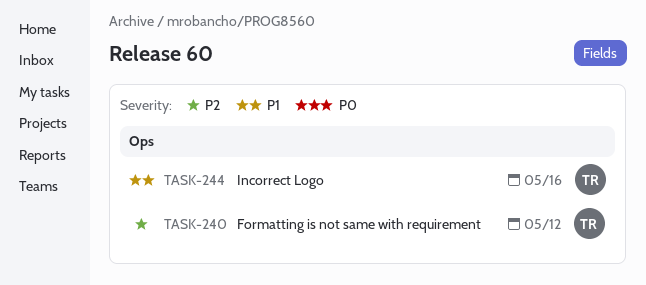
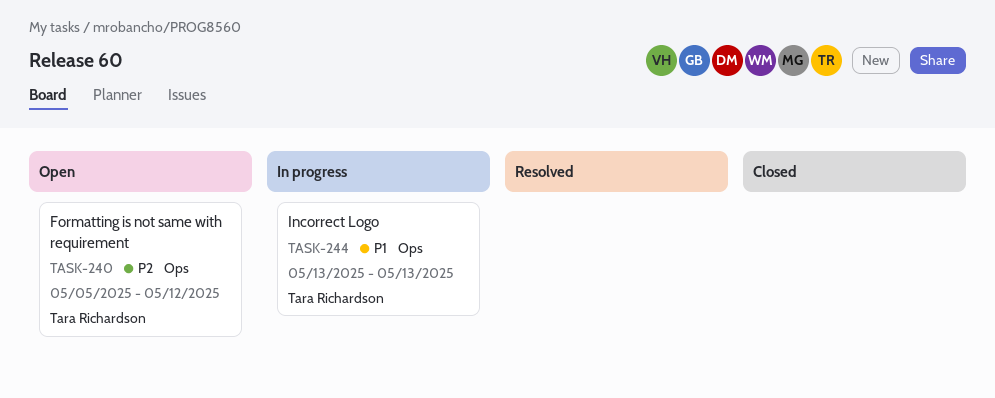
TASK-244, due: May 16 -> May 13

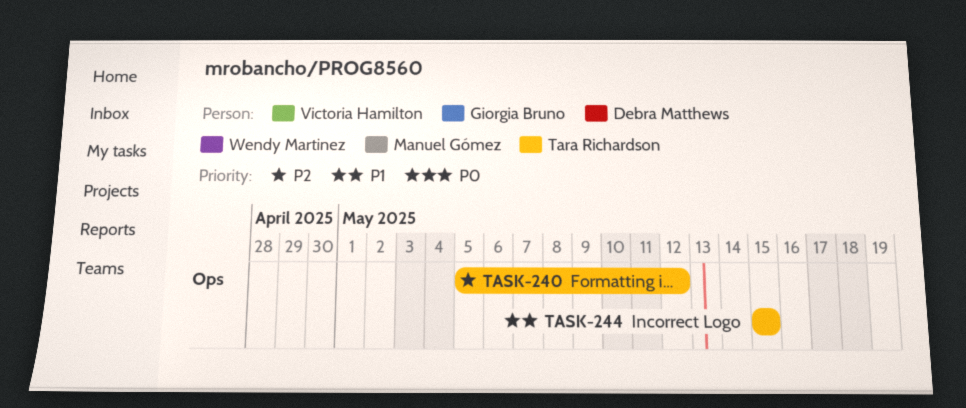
TASK-244, start: May 13 -> May 15
TASK-244, due: May 13 -> May 15

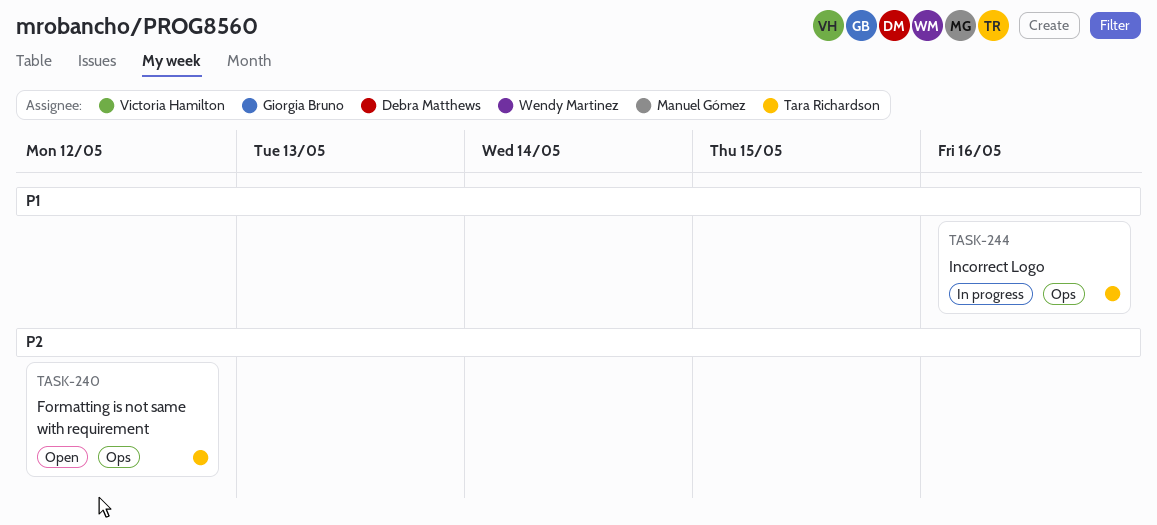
TASK-244, due: May 15 -> May 16

